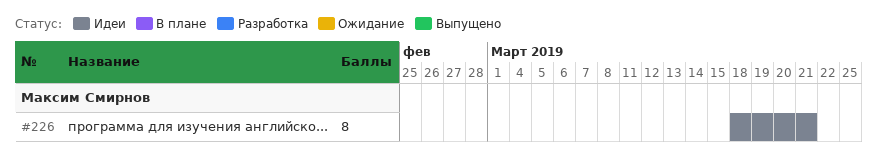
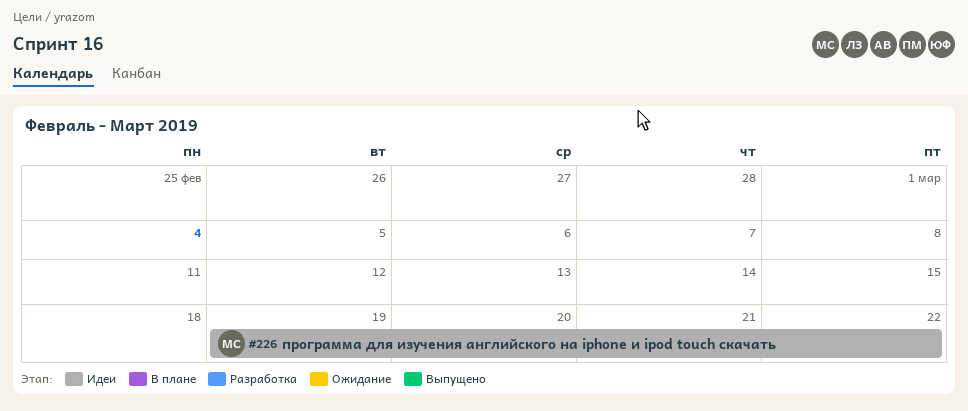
#226, start: Mar 18 -> Mar 19
#226, due: Mar 21 -> Mar 22

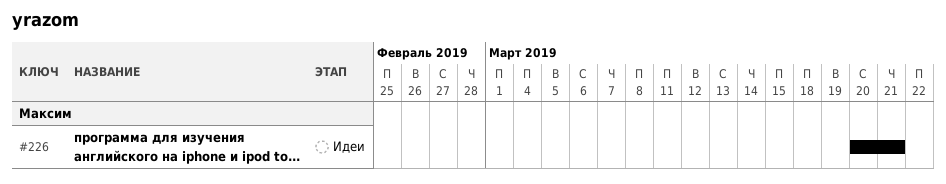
#226, start: Mar 19 -> Mar 20
#226, due: Mar 22 -> Mar 21

